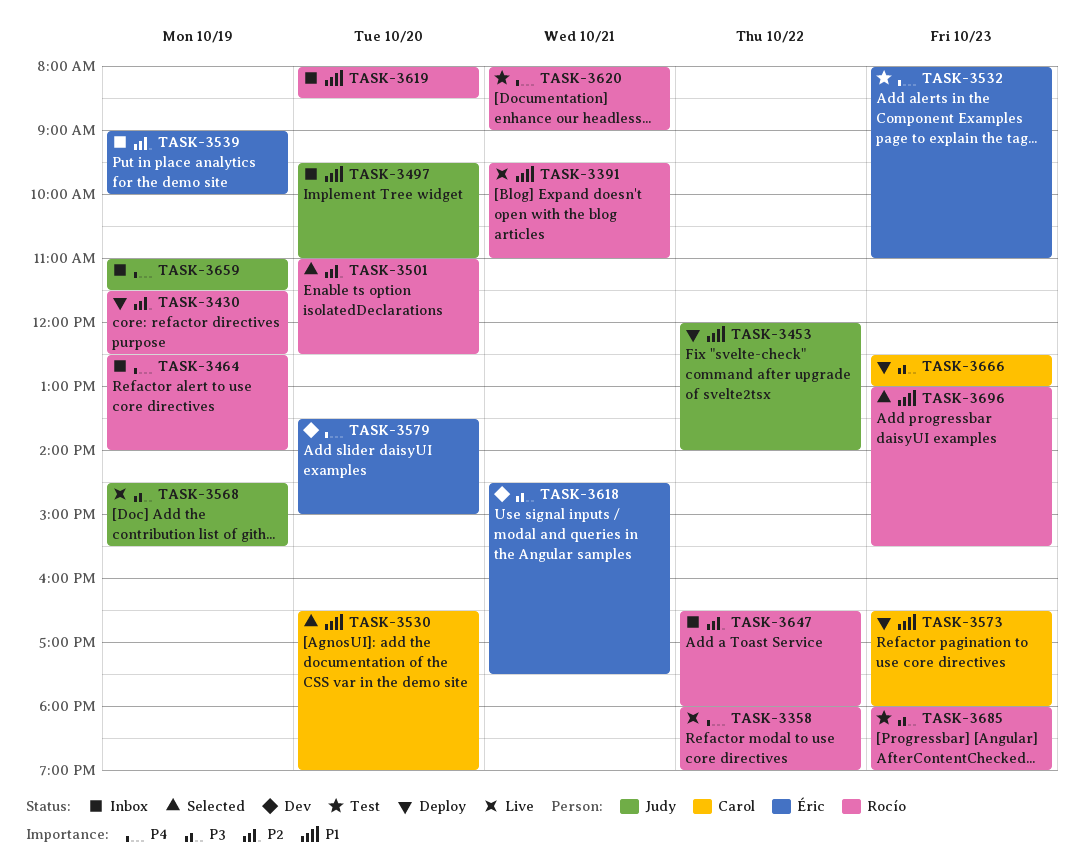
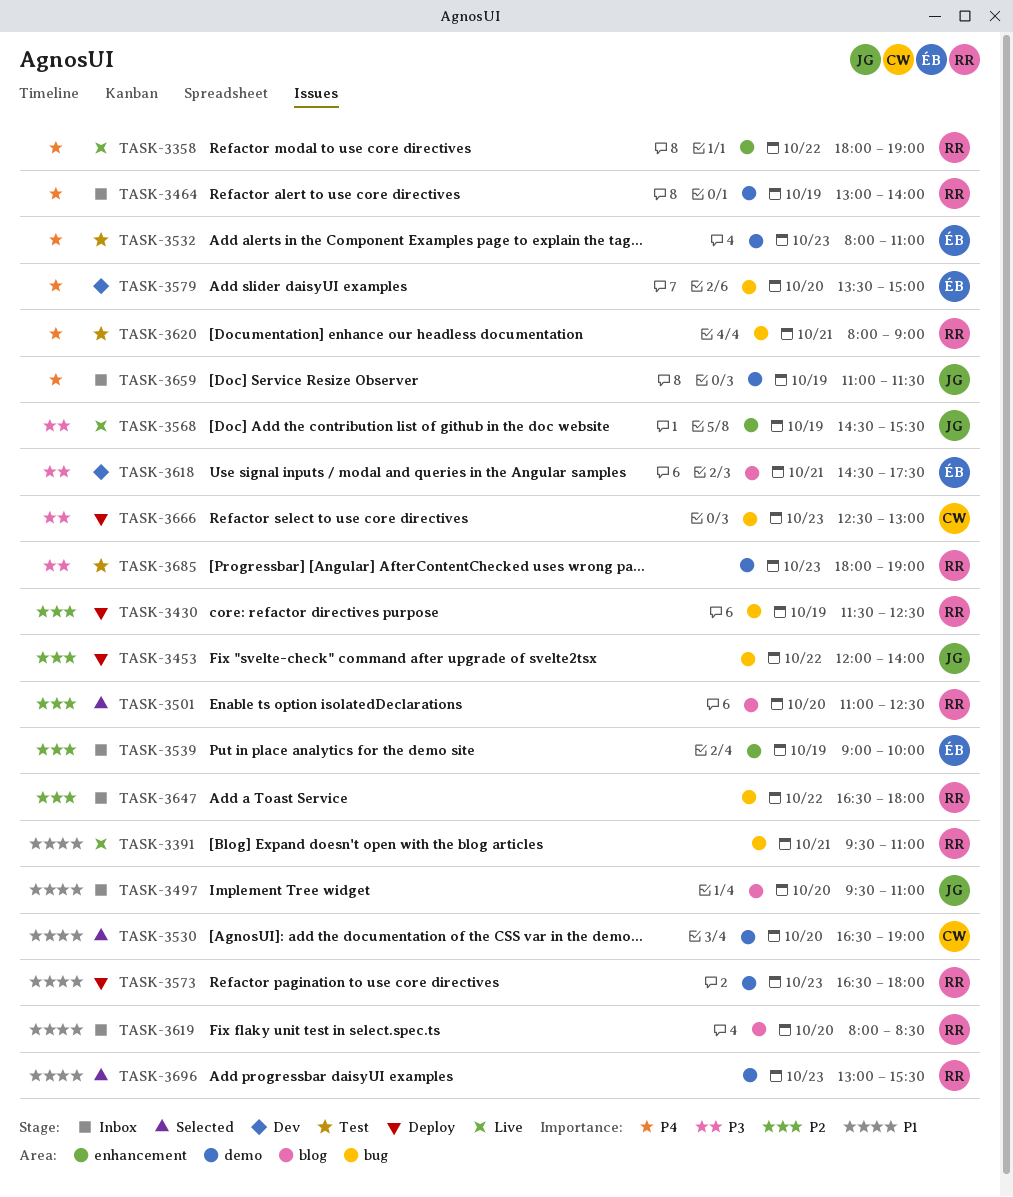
TASK-3453, priority: P1 -> P2
TASK-3464, begins: 12:30 -> 13:00
TASK-3573, owner: Carol -> Rocío

